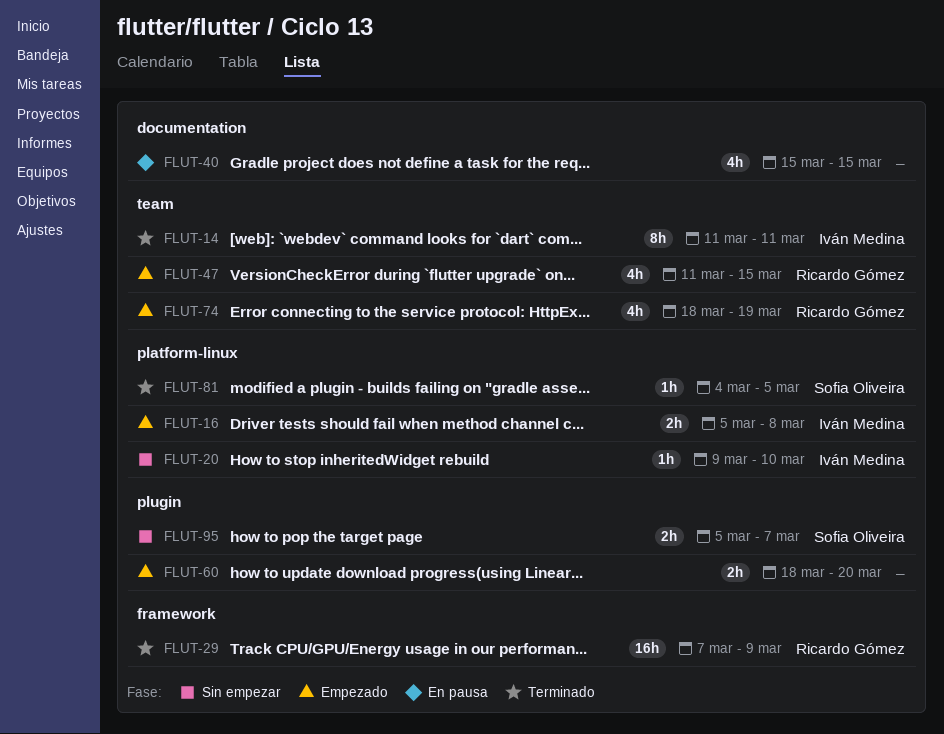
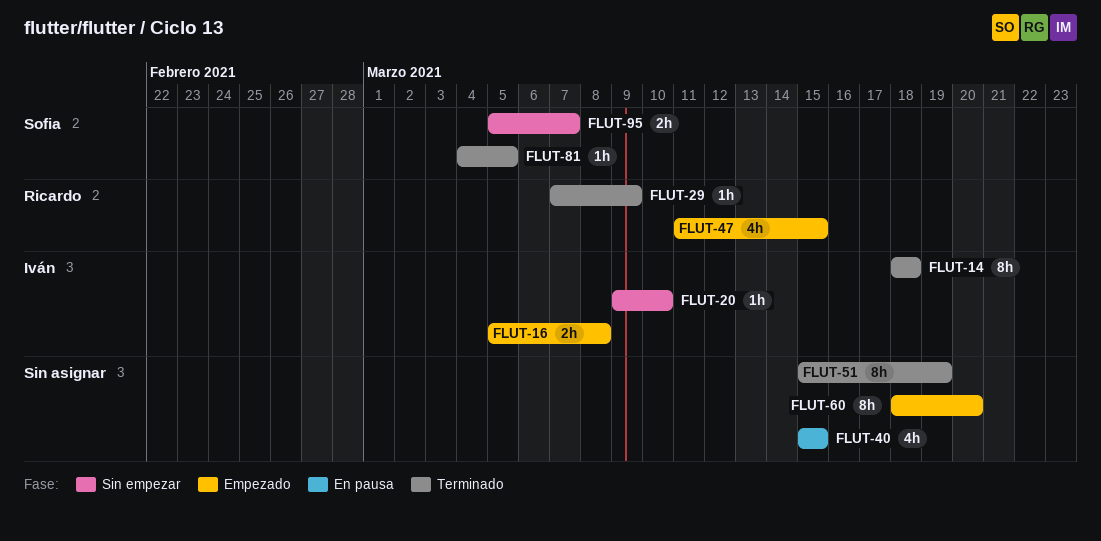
FLUT-14, start: Mar 11 -> Mar 18
FLUT-14, due: Mar 11 -> Mar 18
FLUT-29, estimate: 16h -> 1h
FLUT-51: none -> present
FLUT-60, estimate: 2h -> 8h
FLUT-74: present -> none

